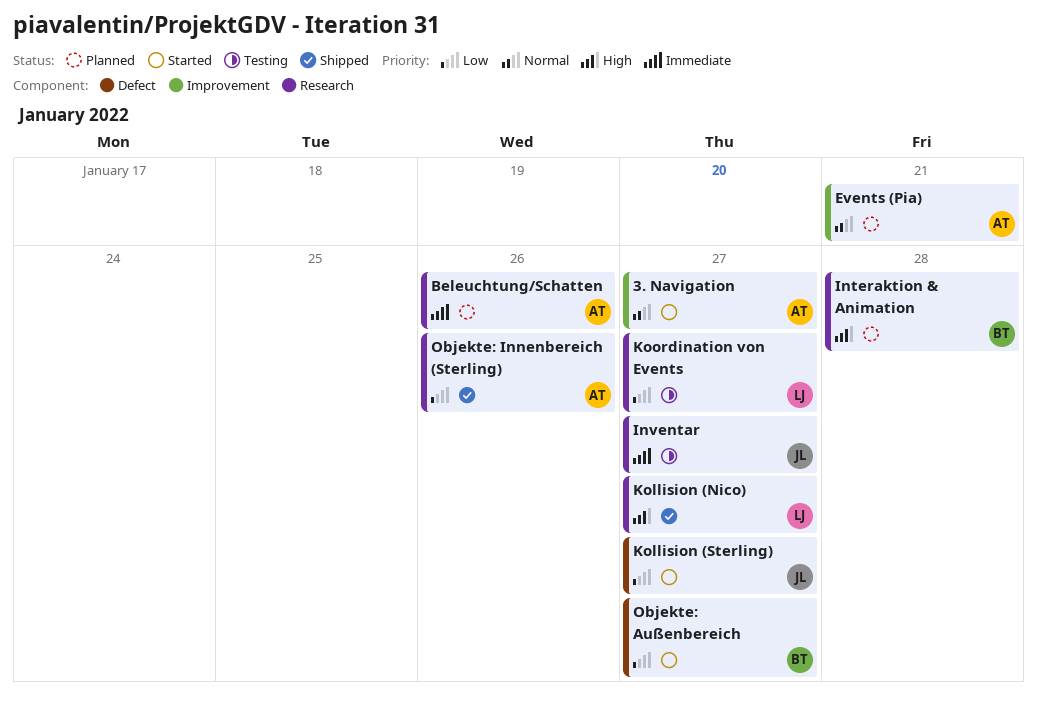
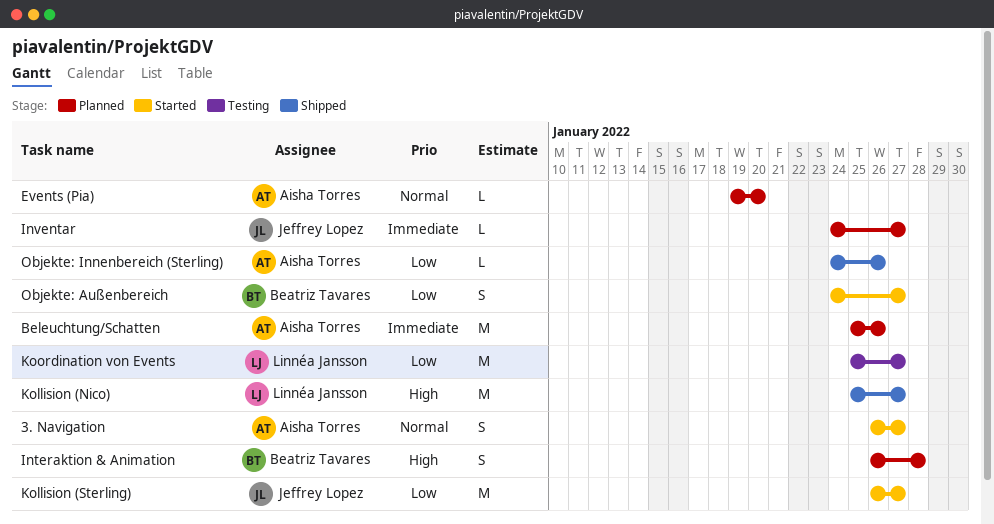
Events (Pia), due: Jan 21 -> Jan 20
Inventar, status: Testing -> Planned

